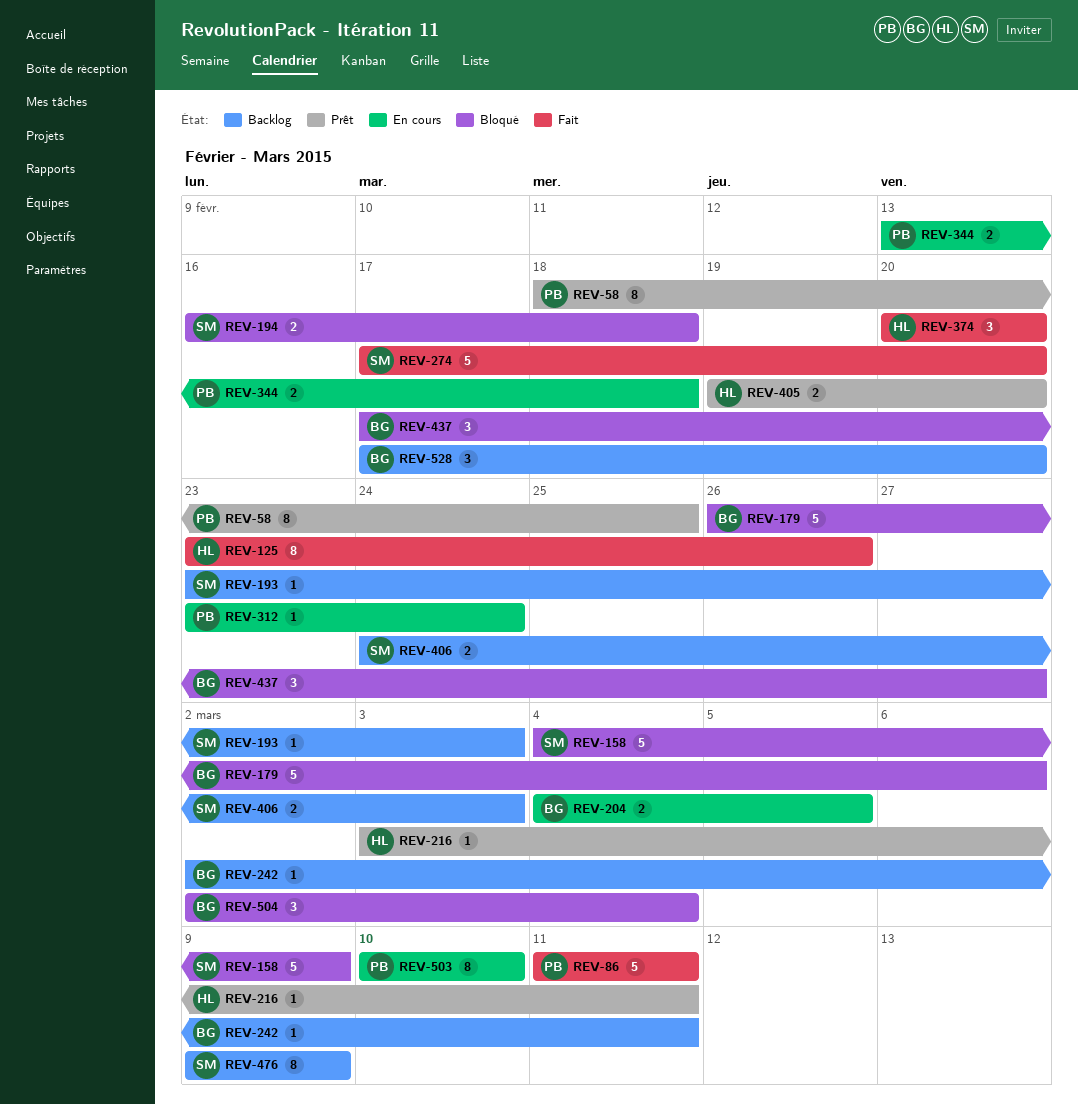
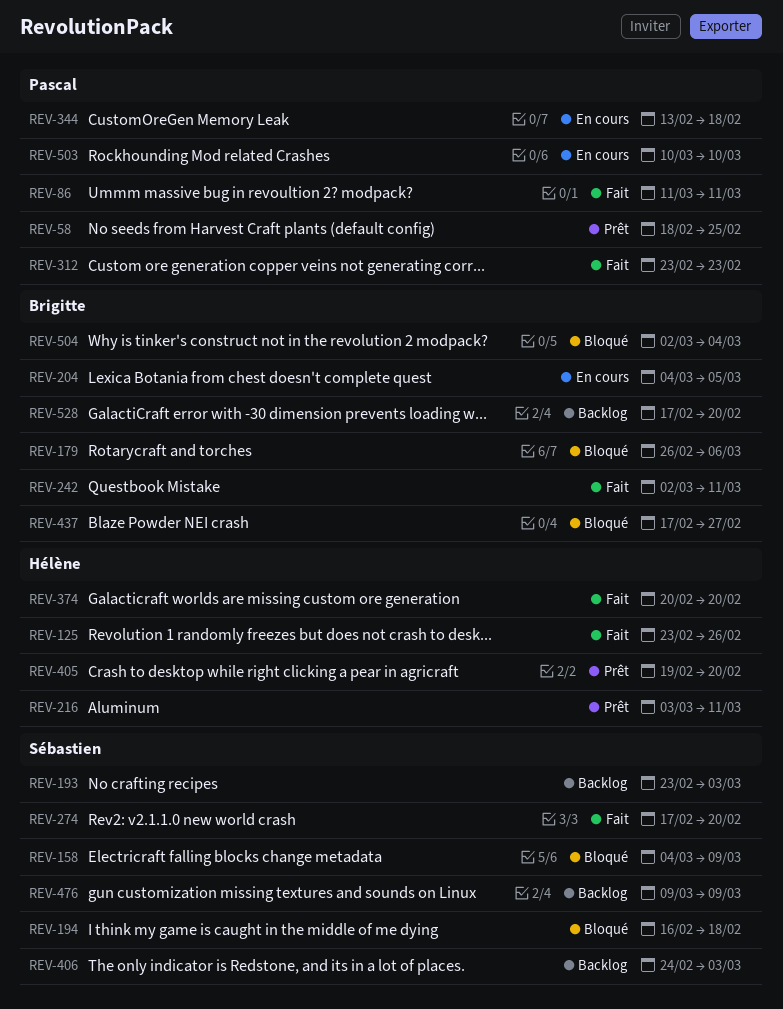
REV-242, status: Backlog -> Fait
REV-312, status: En cours -> Fait
REV-312, due: Feb 24 -> Feb 23

